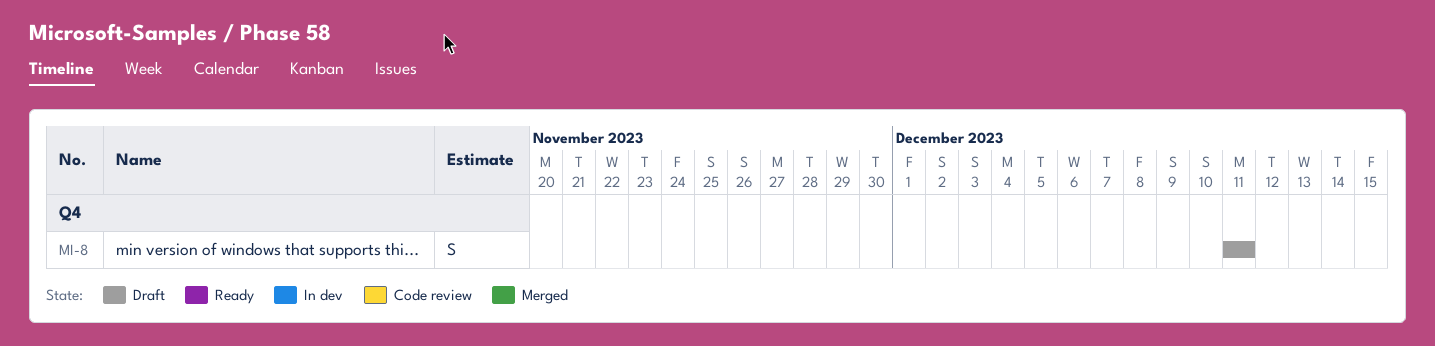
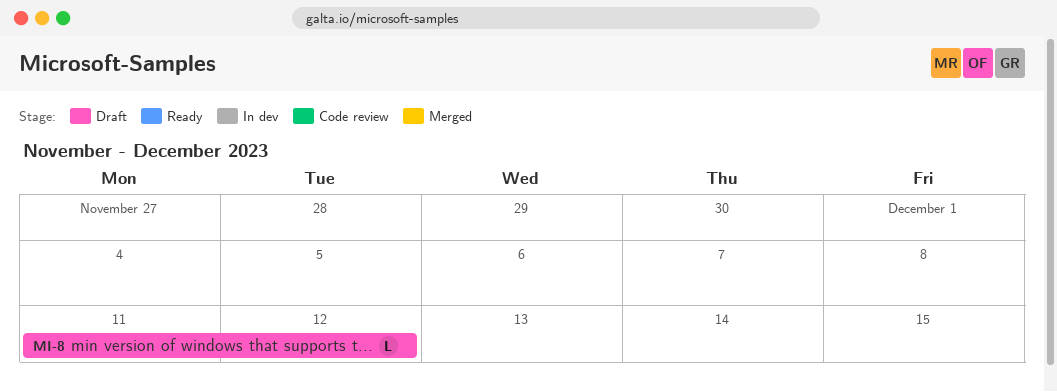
MI-8, estimate: S -> L
MI-8, due: Dec 11 -> Dec 12

